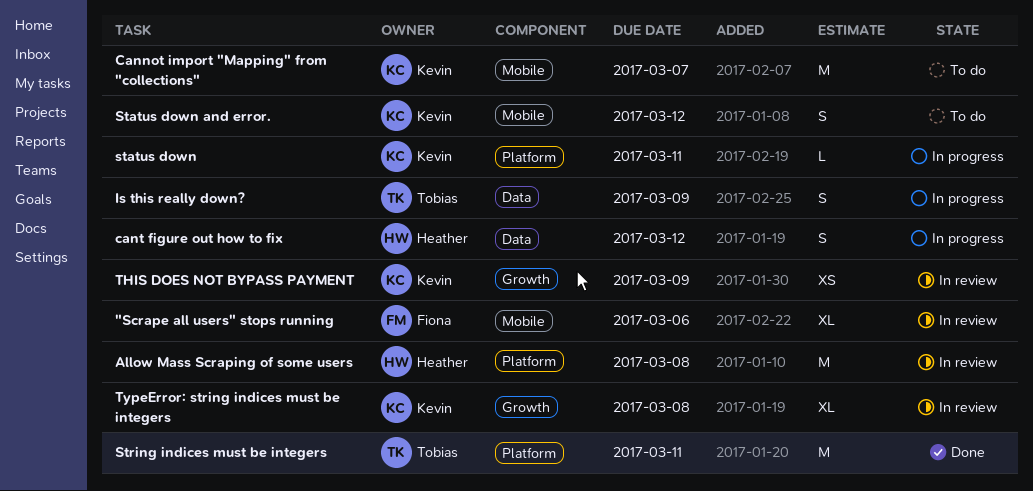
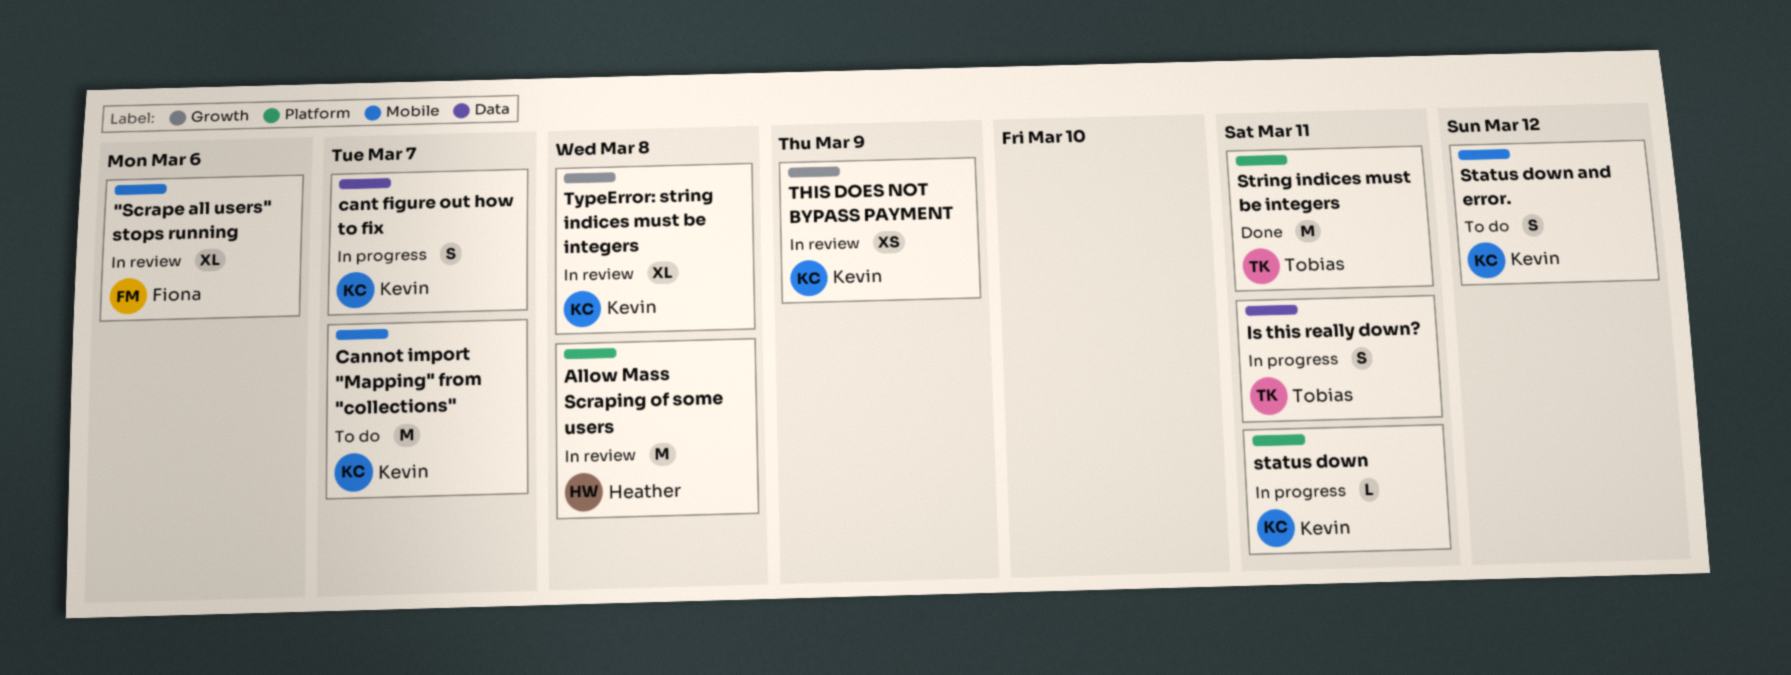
cant figure out how to fix, owner: Heather -> Kevin
cant figure out how to fix, due: Mar 12 -> Mar 7
Is this really down?, due: Mar 9 -> Mar 11

